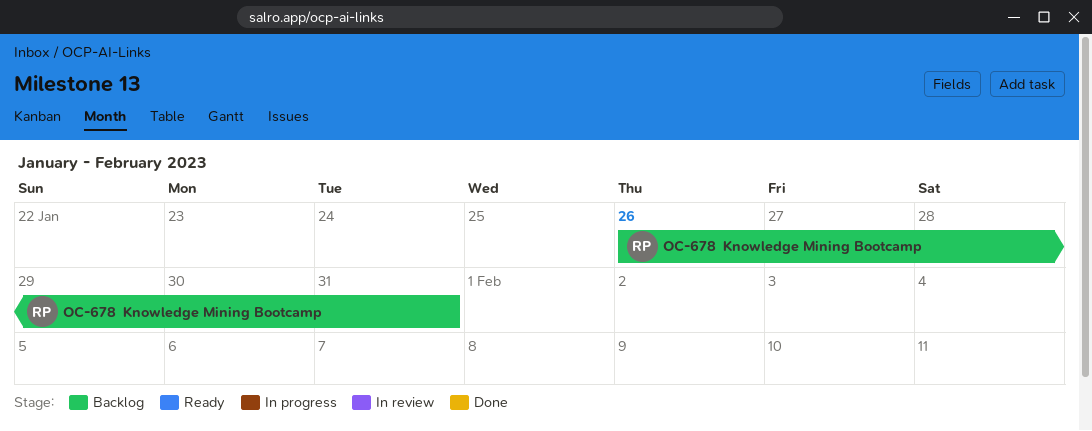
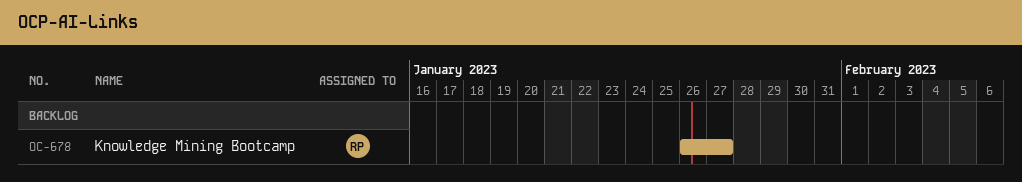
OC-678, due: Jan 31 -> Jan 27

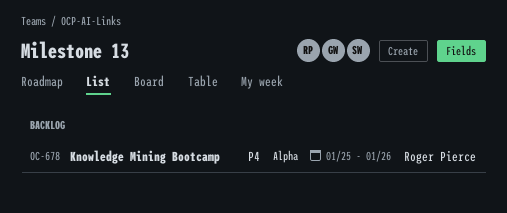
OC-678, start: Jan 26 -> Jan 25
OC-678, due: Jan 27 -> Jan 26

